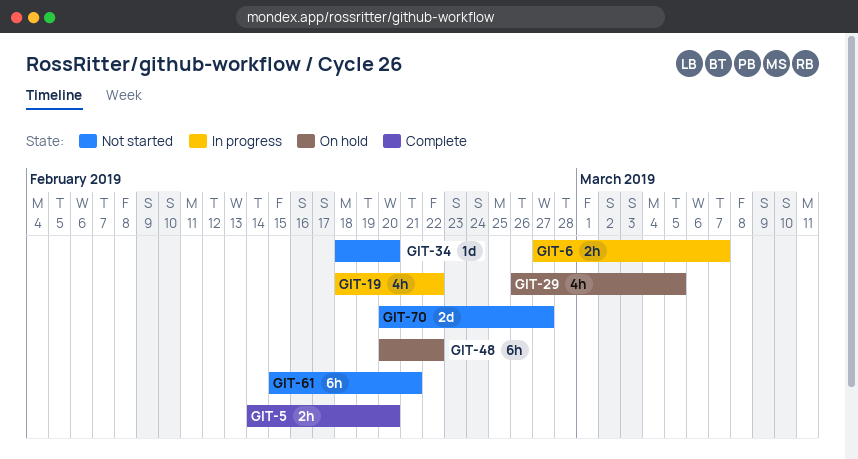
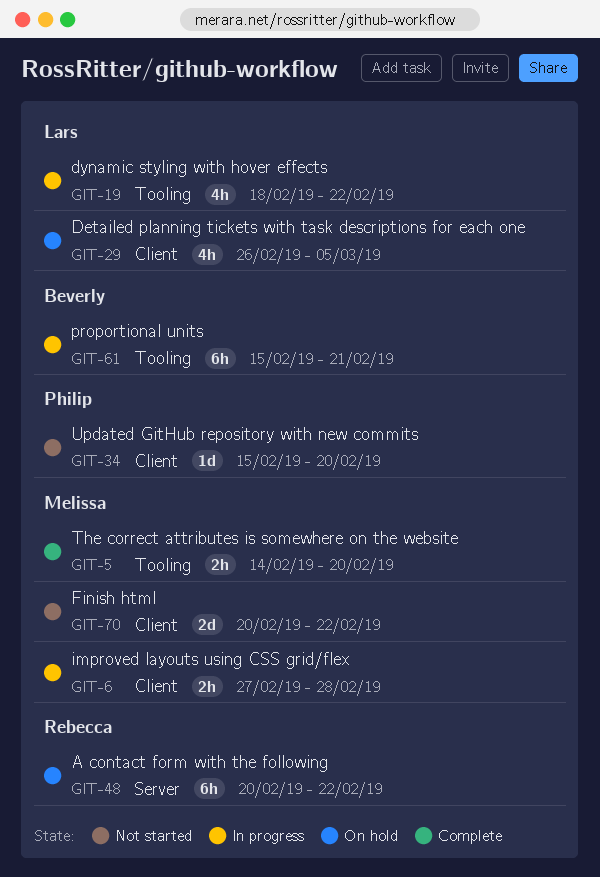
GIT-6, due: Mar 7 -> Feb 28
GIT-34, start: Feb 18 -> Feb 15
GIT-61, status: Not started -> In progress
GIT-70, due: Feb 27 -> Feb 22

